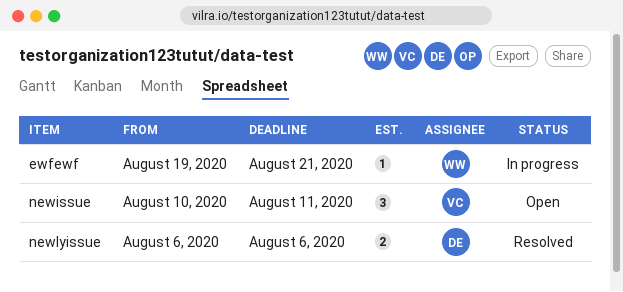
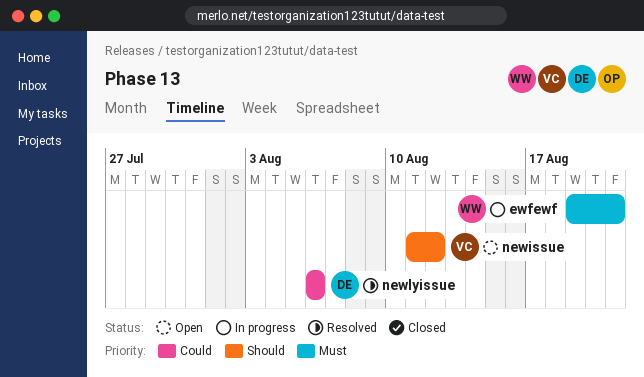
newissue, start: Aug 10 -> Aug 11
newissue, due: Aug 11 -> Aug 12

